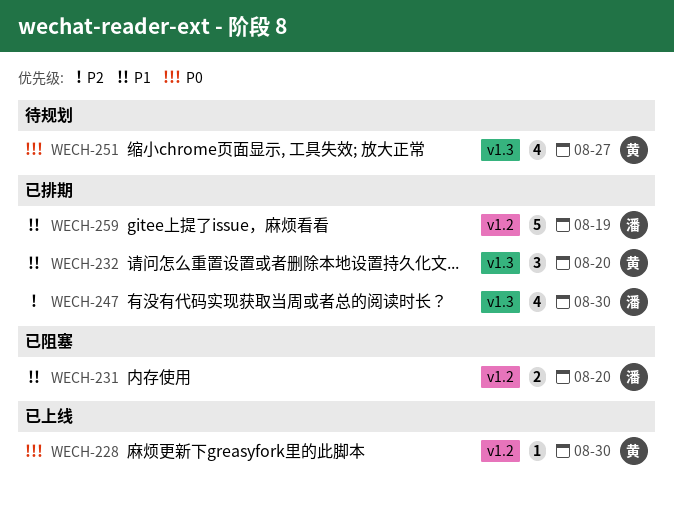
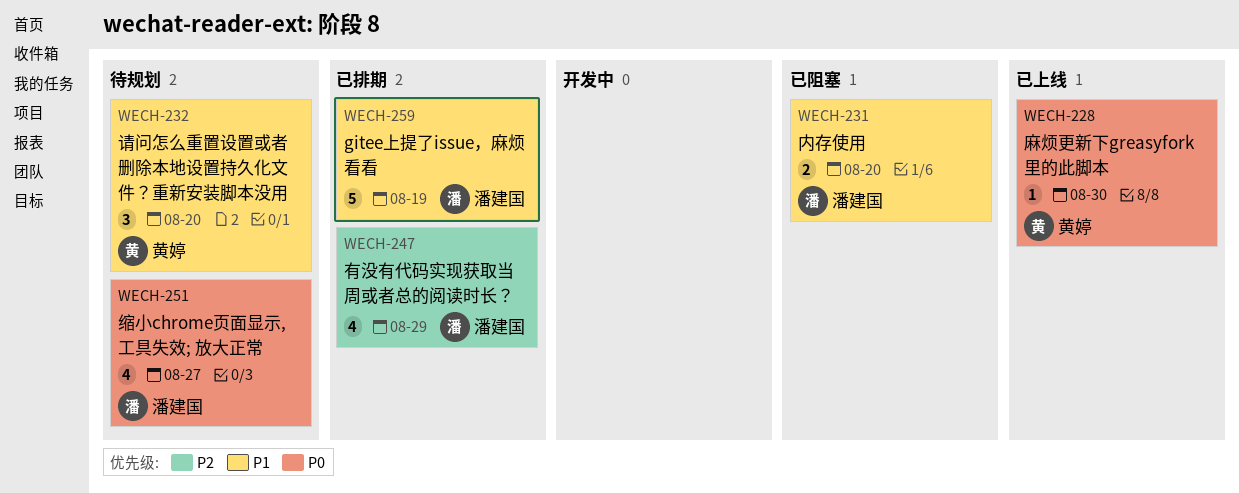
WECH-232, status: 已排期 -> 待规划
WECH-247, due: Aug 30 -> Aug 29
WECH-251, owner: 黄婷 -> 潘建国

